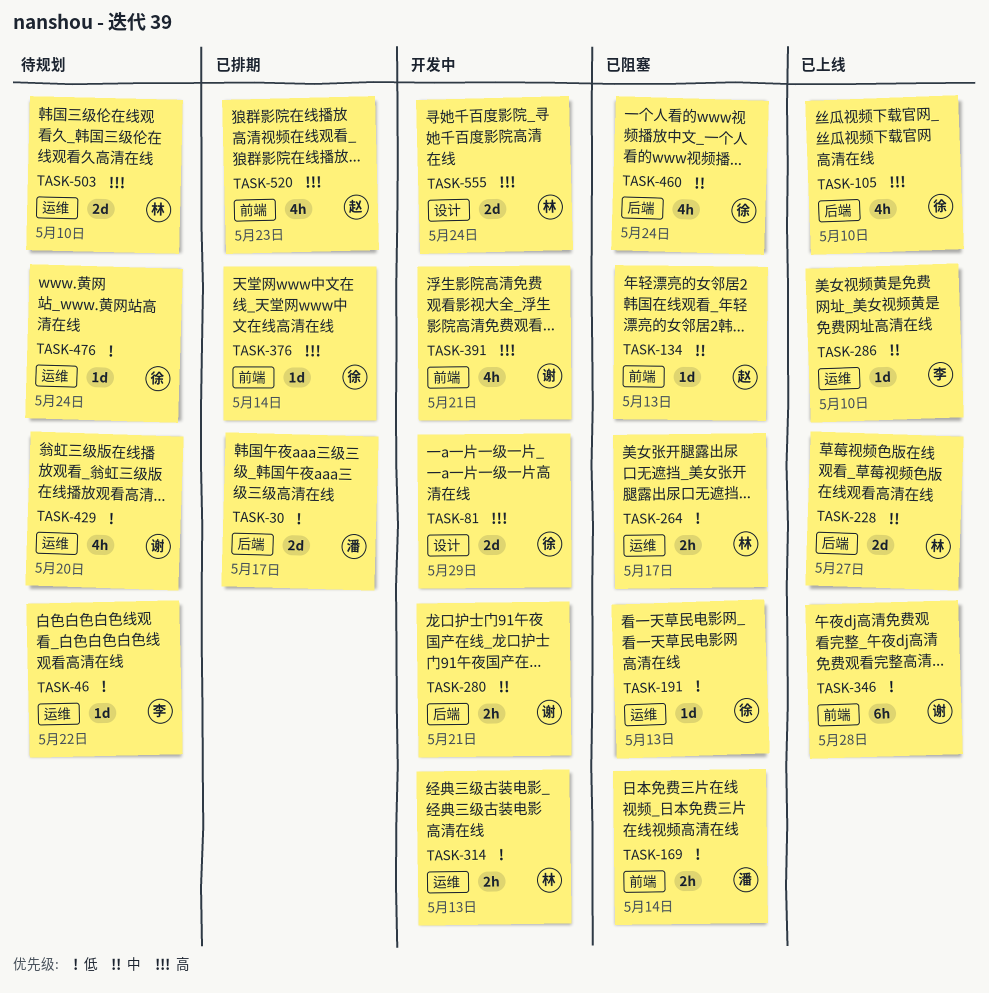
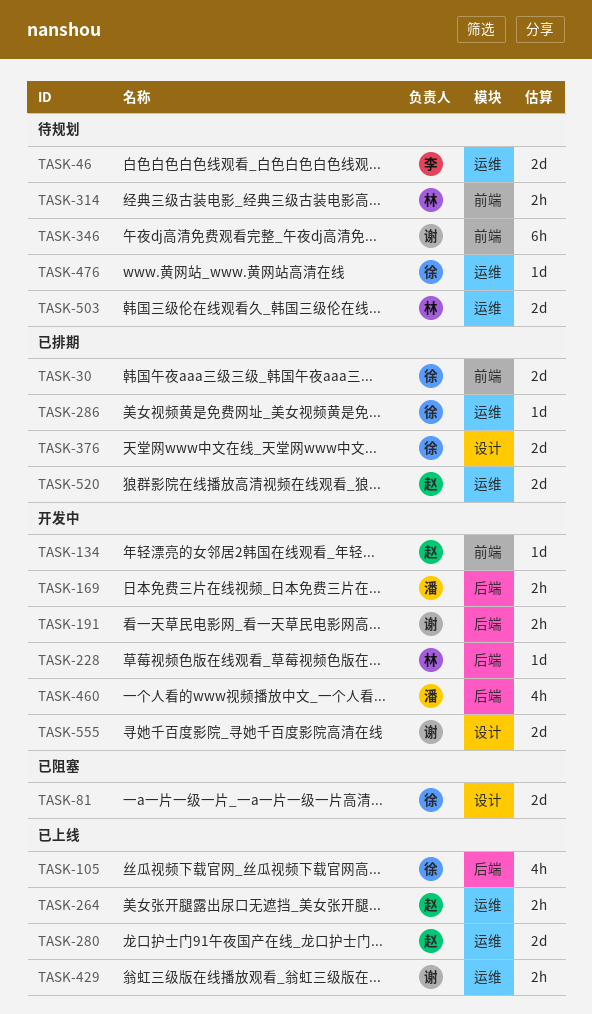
TASK-30, owner: 潘 -> 徐
TASK-30, label: 后端 -> 前端
TASK-46, estimate: 1d -> 2d
TASK-81, status: 开发中 -> 已阻塞
TASK-134, status: 已阻塞 -> 开发中
TASK-169, status: 已阻塞 -> 开发中
TASK-169, label: 前端 -> 后端
TASK-191, status: 已阻塞 -> 开发中
TASK-191, owner: 徐 -> 谢
TASK-191, label: 运维 -> 后端
TASK-191, estimate: 1d -> 2h
TASK-228, status: 已上线 -> 开发中
TASK-228, estimate: 2d -> 1d
TASK-264, status: 已阻塞 -> 已上线
TASK-264, owner: 林 -> 赵
TASK-280, status: 开发中 -> 已上线
TASK-280, owner: 谢 -> 赵
TASK-280, label: 后端 -> 运维
TASK-280, estimate: 2h -> 2d
TASK-286, status: 已上线 -> 已排期
TASK-286, owner: 李 -> 徐
TASK-314, status: 开发中 -> 待规划
TASK-314, label: 运维 -> 前端
TASK-346, status: 已上线 -> 待规划
TASK-376, label: 前端 -> 设计
TASK-376, estimate: 1d -> 2d
TASK-391: present -> none
TASK-429, status: 待规划 -> 已上线
TASK-429, estimate: 4h -> 2h
TASK-460, status: 已阻塞 -> 开发中
TASK-460, owner: 徐 -> 潘
TASK-520, label: 前端 -> 运维
TASK-520, estimate: 4h -> 2d
TASK-555, owner: 林 -> 谢

